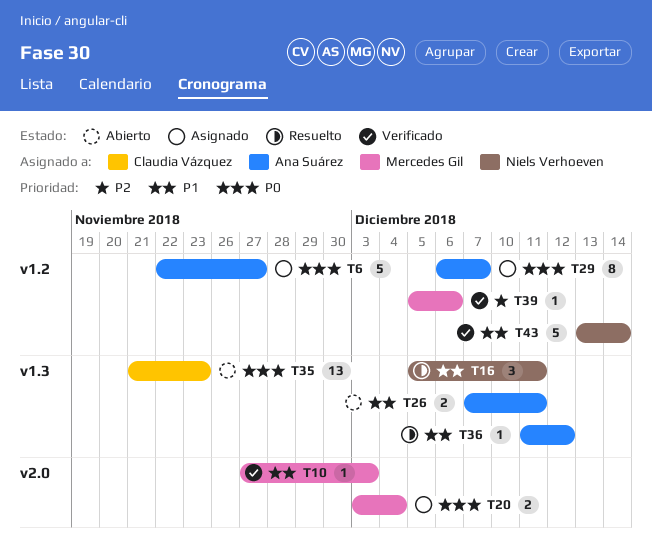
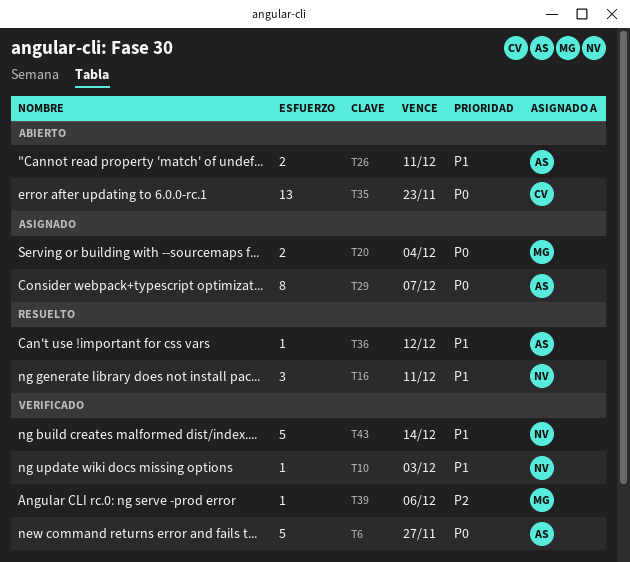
T6, status: Asignado -> Verificado
T10, owner: Mercedes Gil -> Niels Verhoeven

